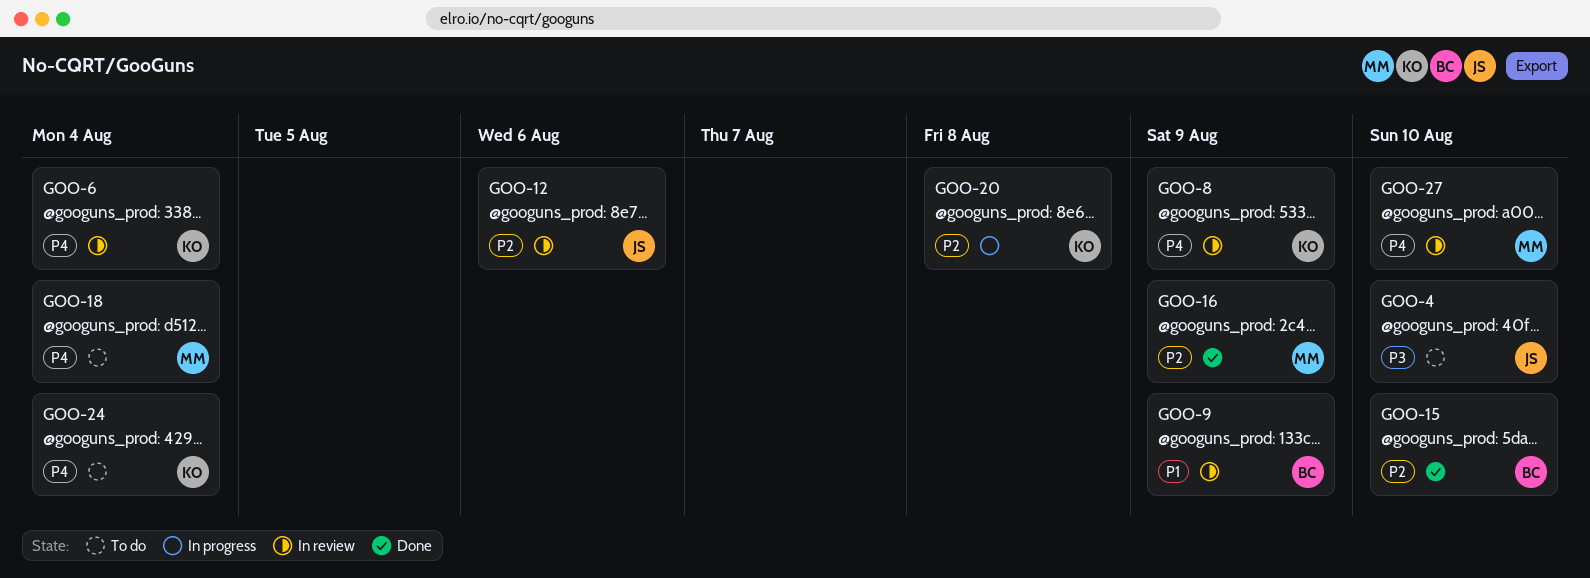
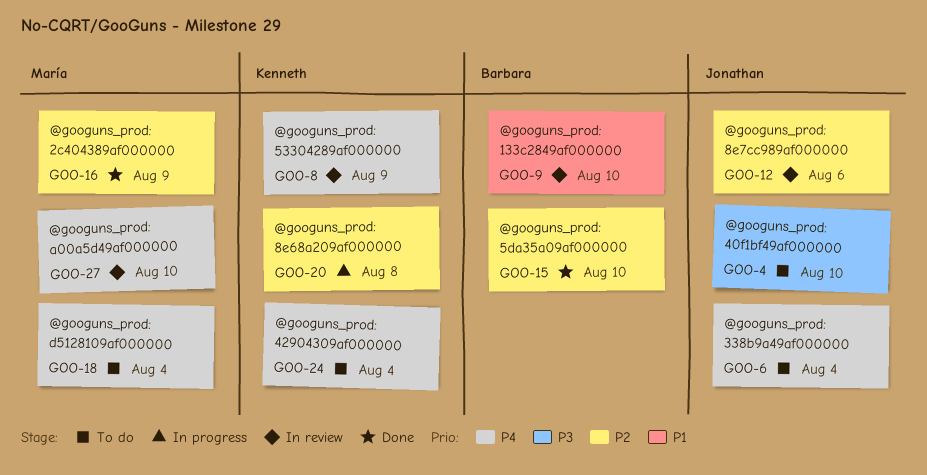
GOO-6, status: In review -> To do
GOO-6, owner: Kenneth -> Jonathan
GOO-9, due: Aug 9 -> Aug 10

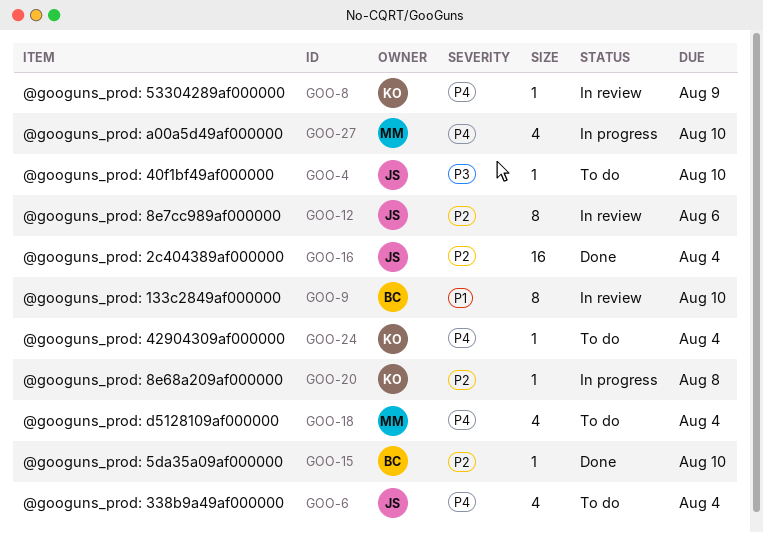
GOO-16, owner: María -> Jonathan
GOO-16, due: Aug 9 -> Aug 4
GOO-27, status: In review -> In progress

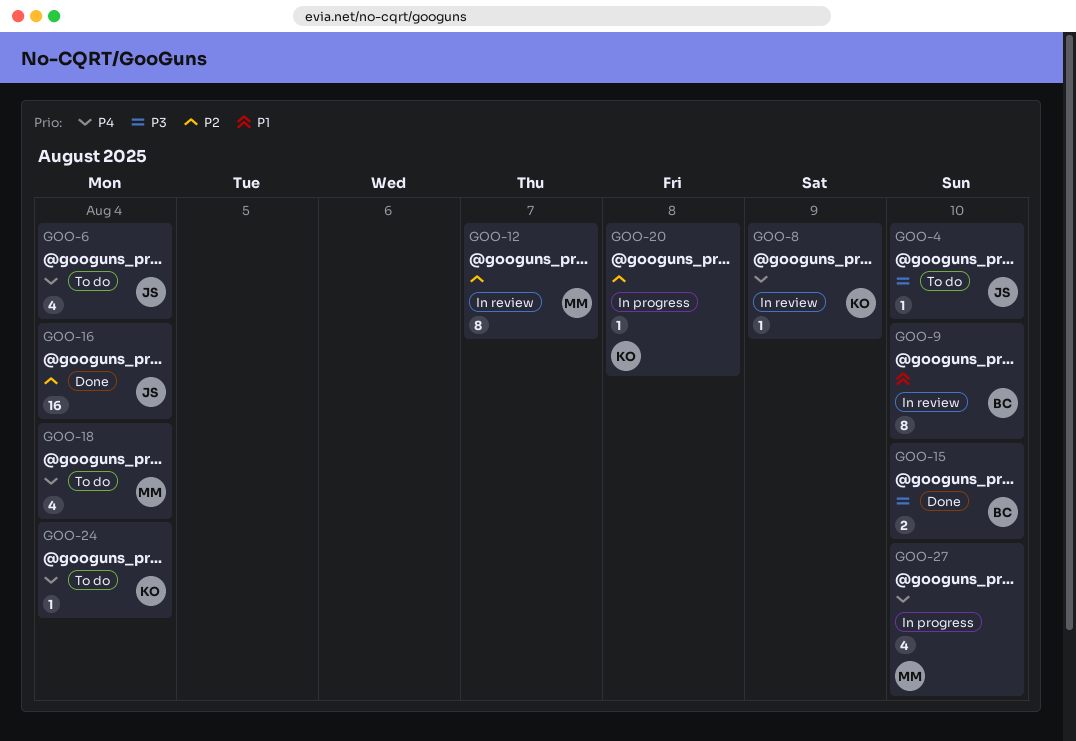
GOO-12, owner: JS -> MM
GOO-12, due: Aug 6 -> Aug 7
GOO-15, priority: P2 -> P3
GOO-15, estimate: 1 -> 2

